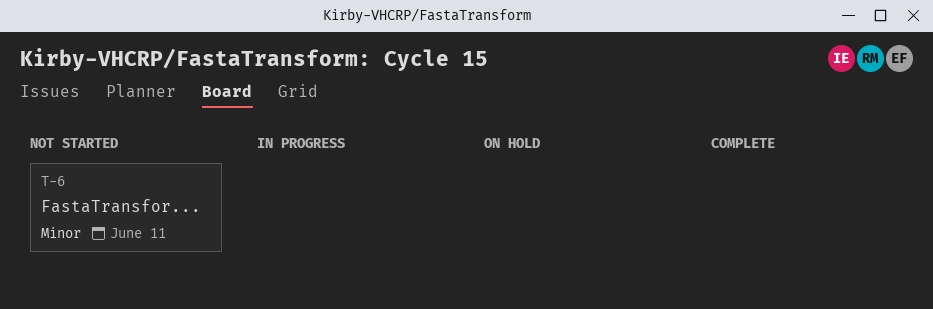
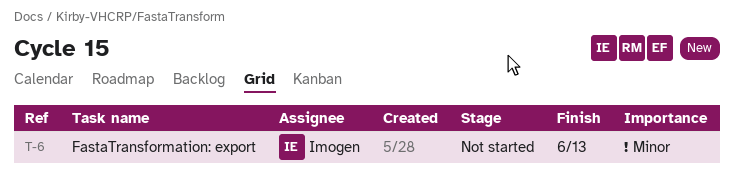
T-6, due: Jun 11 -> Jun 13

